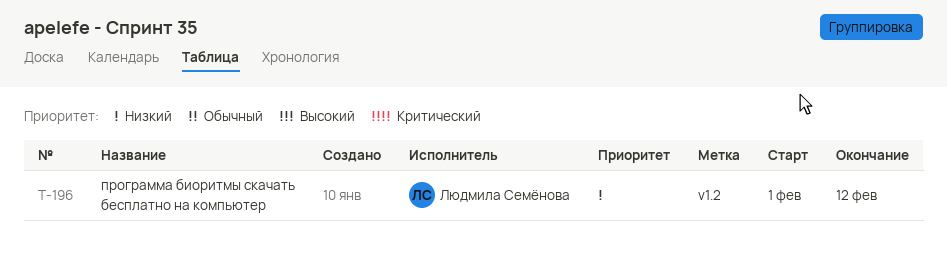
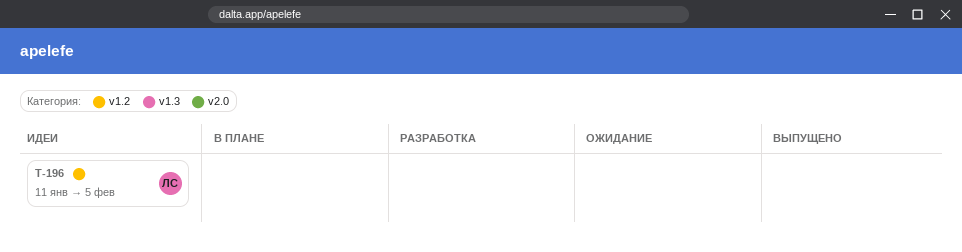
T-196, start: Feb 1 -> Jan 11
T-196, due: Feb 12 -> Feb 5

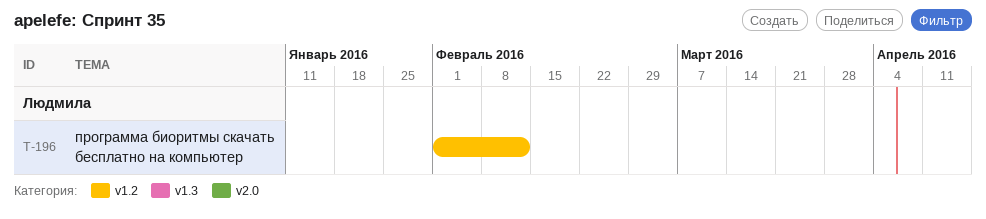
T-196, start: Jan 11 -> Feb 1
T-196, due: Feb 5 -> Feb 12

